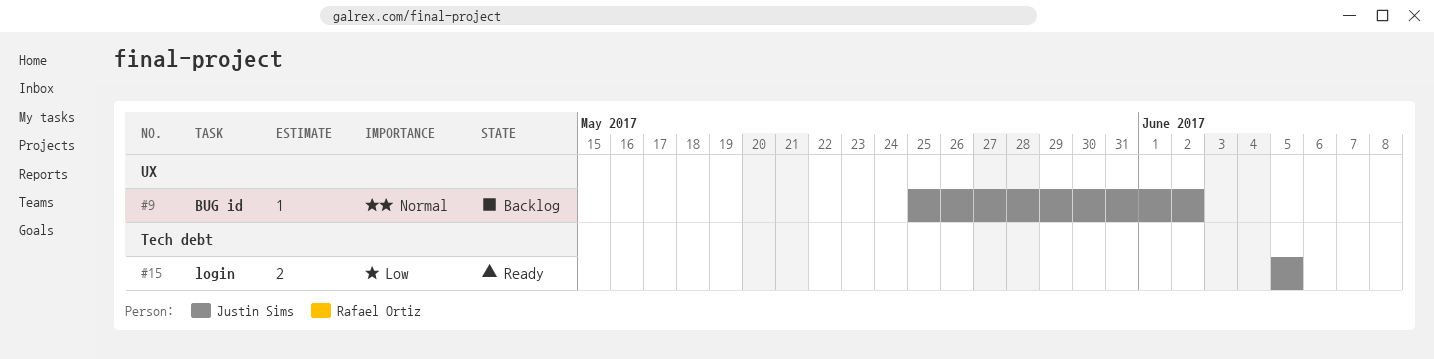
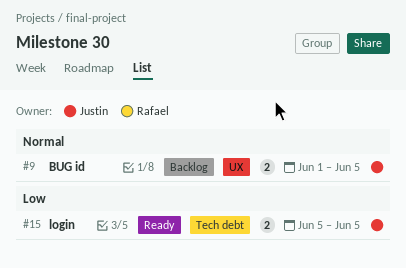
#9, estimate: 1 -> 2
#9, start: May 25 -> Jun 1
#9, due: Jun 2 -> Jun 5

